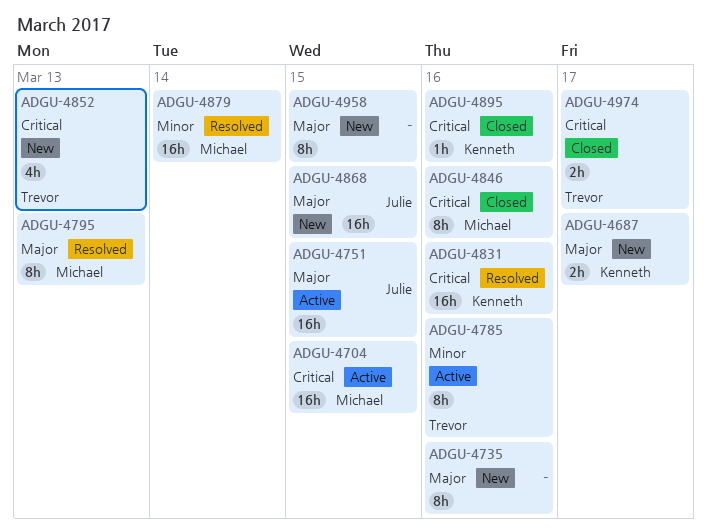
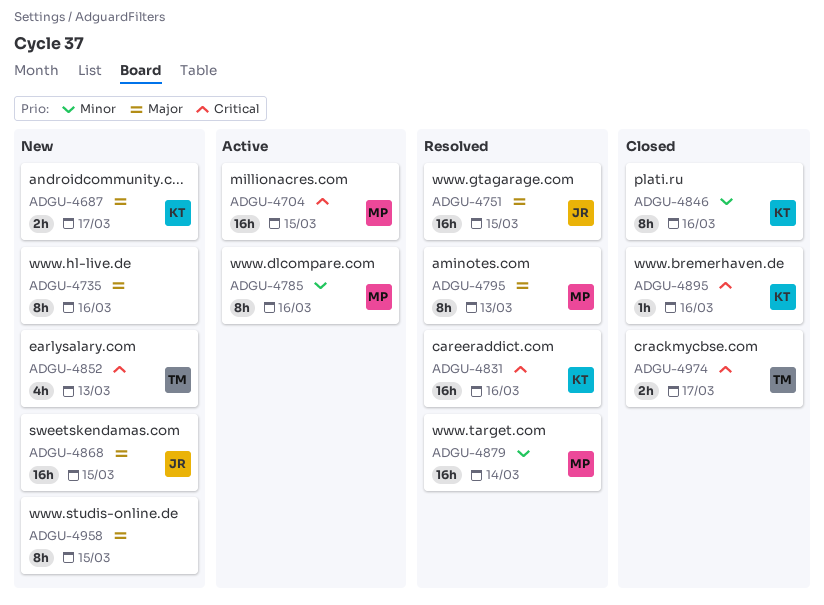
ADGU-4751, status: Active -> Resolved
ADGU-4785, owner: Trevor -> Michael
ADGU-4846, owner: Michael -> Kenneth
ADGU-4846, priority: Critical -> Minor

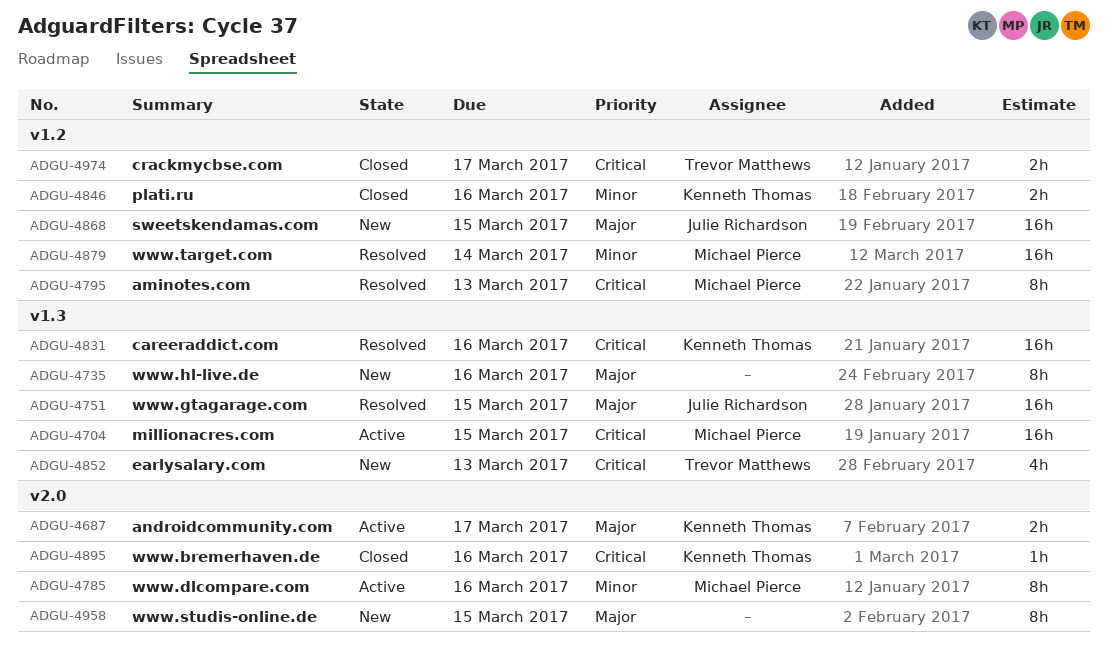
ADGU-4687, status: New -> Active
ADGU-4795, priority: Major -> Critical
ADGU-4846, estimate: 8h -> 2h

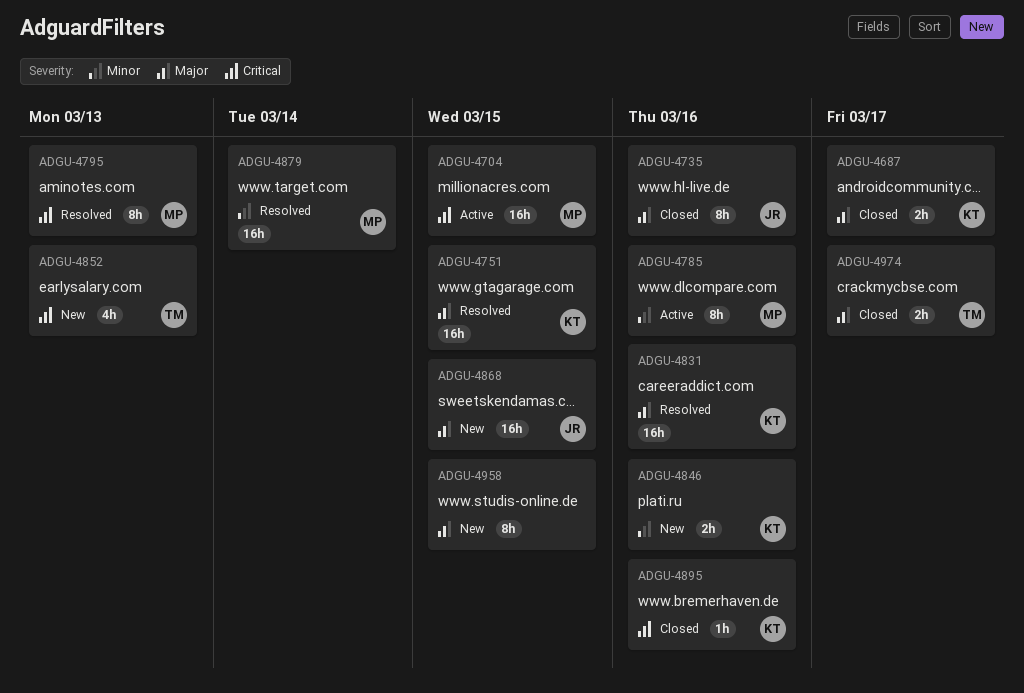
ADGU-4687, status: Active -> Closed
ADGU-4735, status: New -> Closed
ADGU-4735, owner: none -> Julie Richardson
ADGU-4751, owner: Julie Richardson -> Kenneth Thomas
ADGU-4831, priority: Critical -> Major
ADGU-4846, status: Closed -> New
ADGU-4974, priority: Critical -> Major

